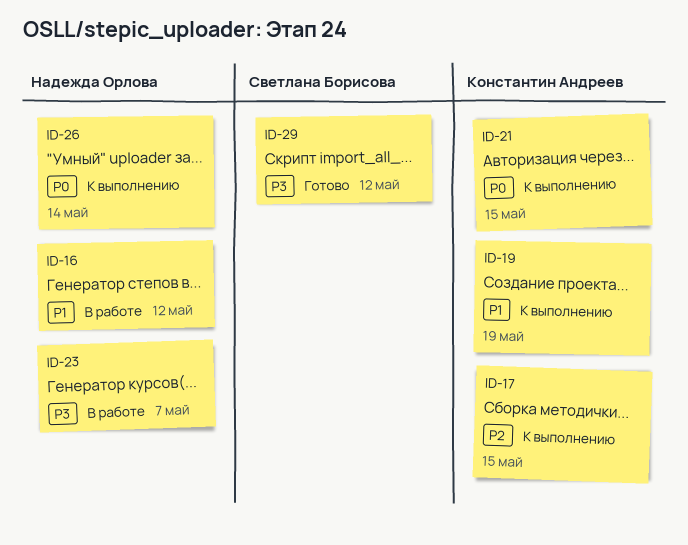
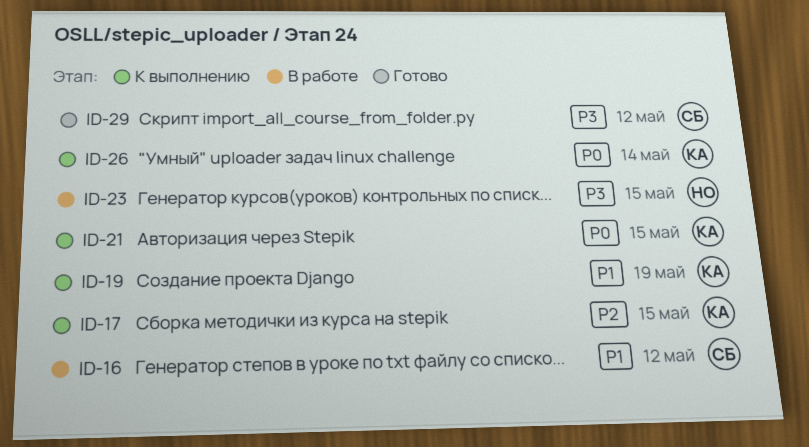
ID-16, owner: Надежда Орлова -> Светлана Борисова
ID-23, due: May 7 -> May 15
ID-26, owner: Надежда Орлова -> Константин Андреев

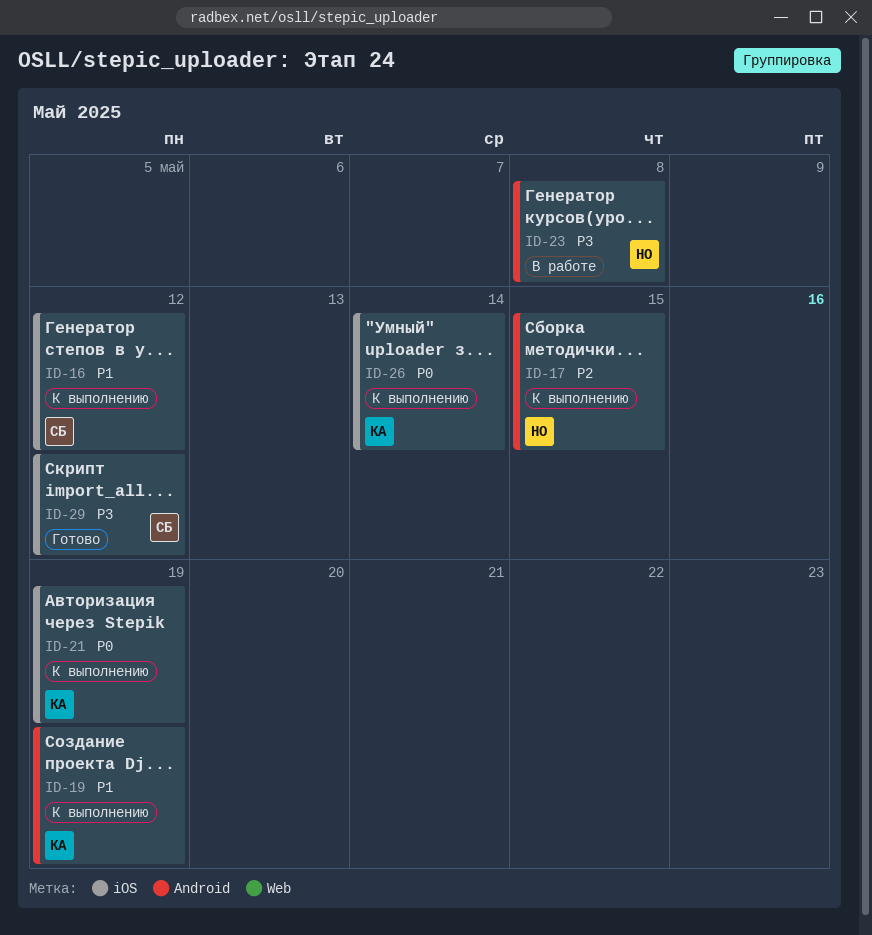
ID-16, status: В работе -> К выполнению
ID-17, owner: КА -> НО
ID-21, due: May 15 -> May 19
ID-23, due: May 15 -> May 8

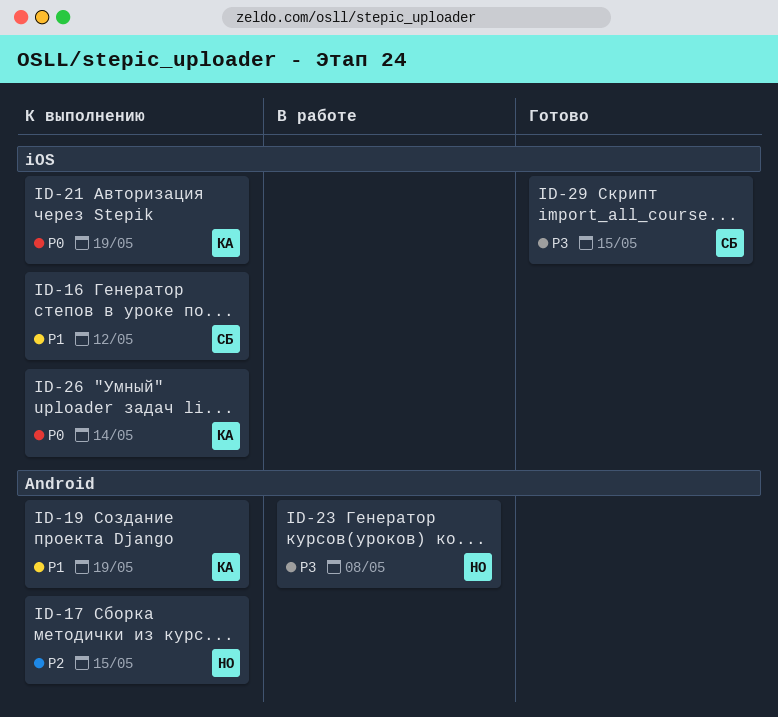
ID-29, due: May 12 -> May 15

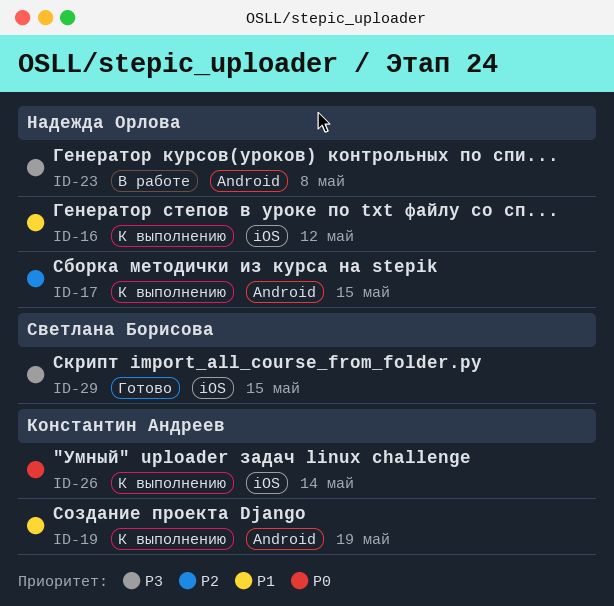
ID-16, owner: Светлана Борисова -> Надежда Орлова
ID-21: present -> none

